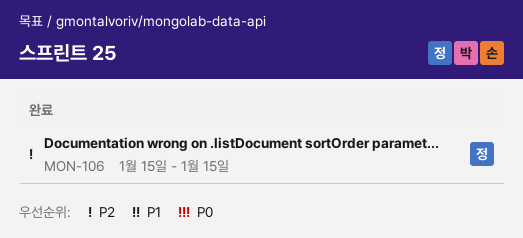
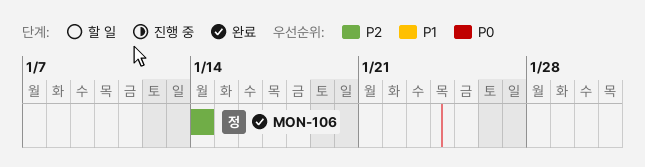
MON-106, start: Jan 15 -> Jan 14
MON-106, due: Jan 15 -> Jan 14

